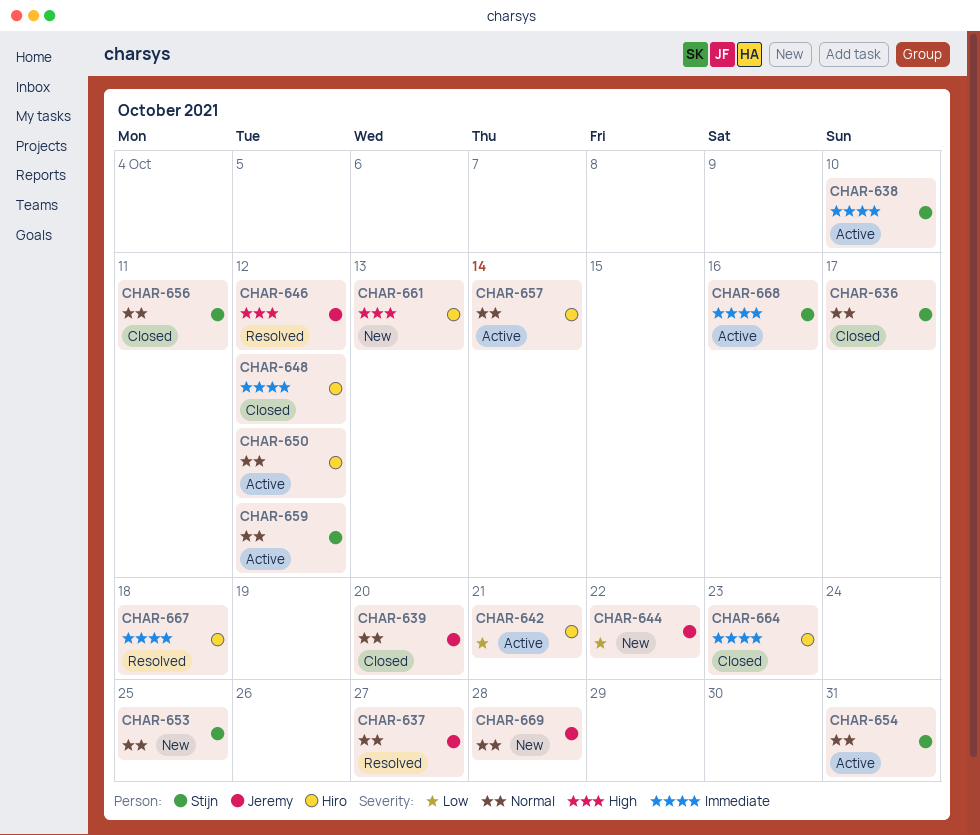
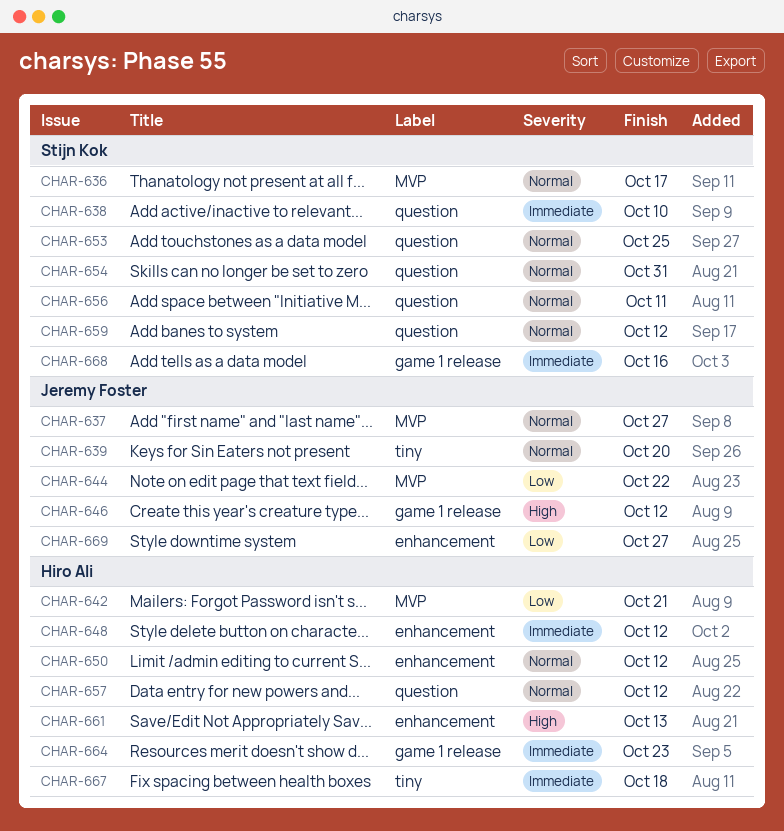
CHAR-657, due: Oct 14 -> Oct 12
CHAR-669, priority: Normal -> Low
CHAR-669, due: Oct 28 -> Oct 27

